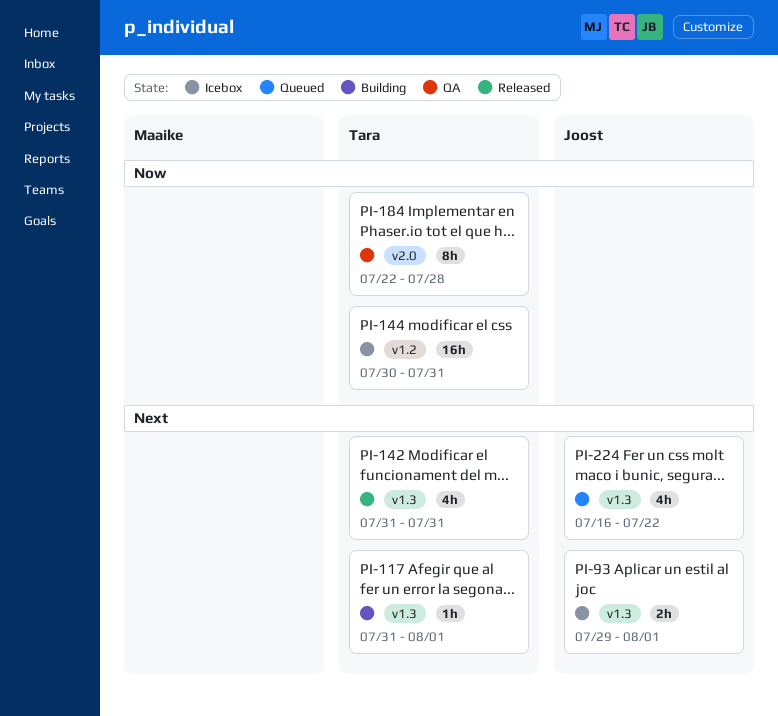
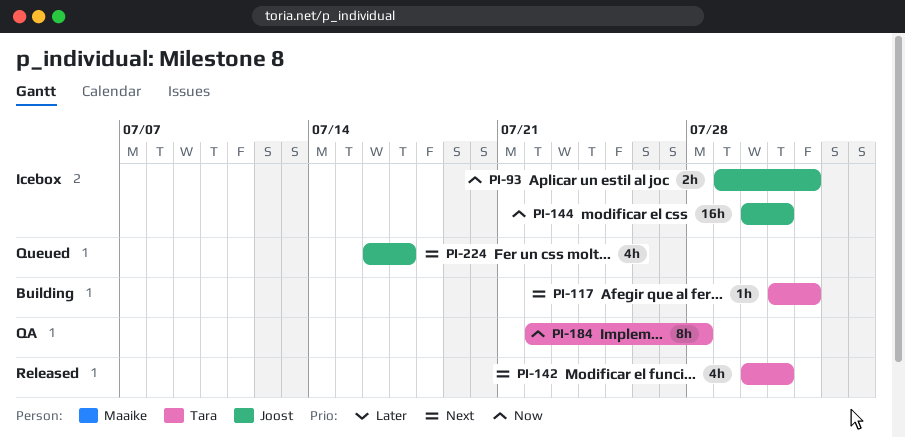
PI-93, priority: Next -> Now
PI-142, start: Jul 31 -> Jul 30
PI-144, owner: Tara -> Joost
PI-224, due: Jul 22 -> Jul 17

